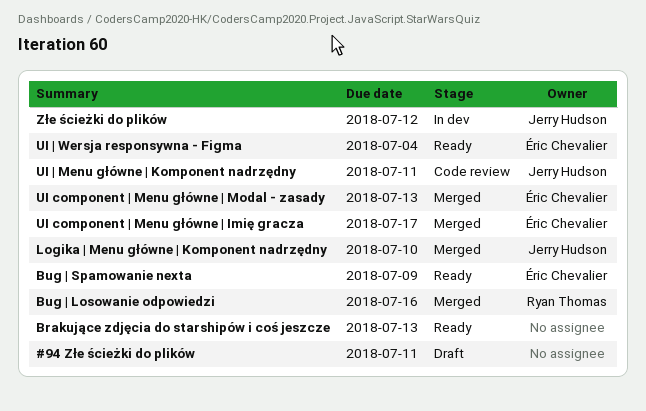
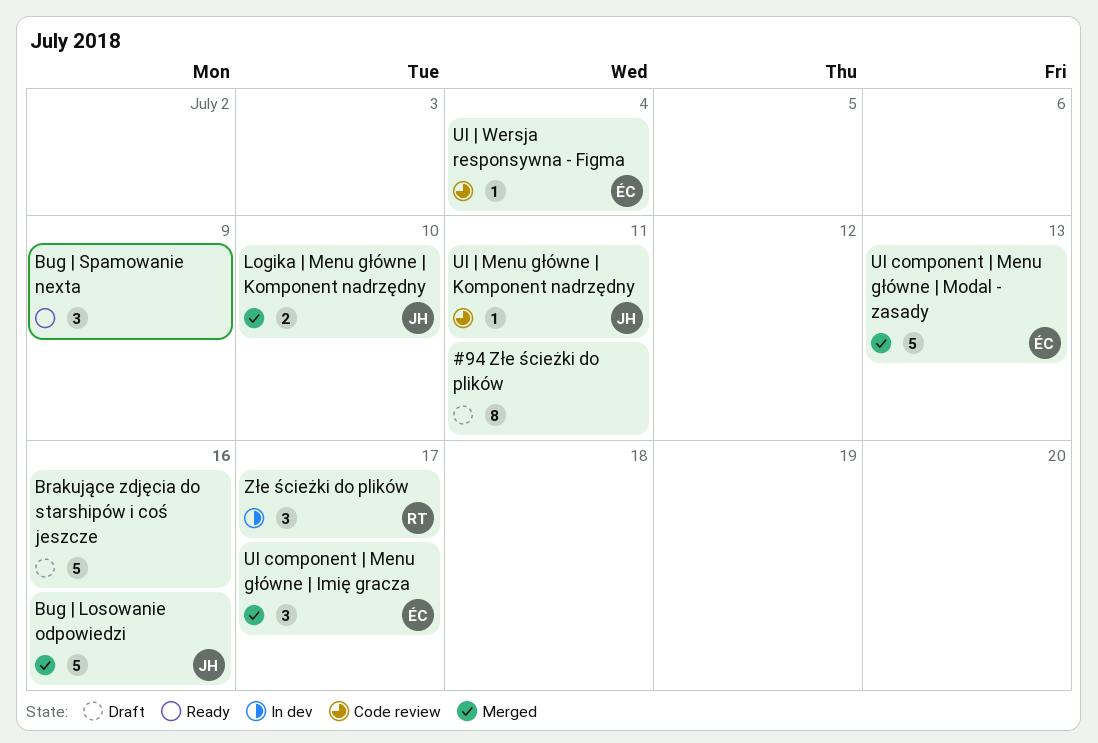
Brakujące zdjęcia do starshipów i coś jeszcze, status: Ready -> Draft
Brakujące zdjęcia do starshipów i coś jeszcze, due: Jul 13 -> Jul 16
Bug | Losowanie odpowiedzi, owner: Ryan Thomas -> Jerry Hudson
Bug | Spamowanie nexta, owner: Éric Chevalier -> none
UI | Wersja responsywna - Figma, status: Ready -> Code review
Złe ścieżki do plików, owner: Jerry Hudson -> Ryan Thomas
Złe ścieżki do plików, due: Jul 12 -> Jul 17

